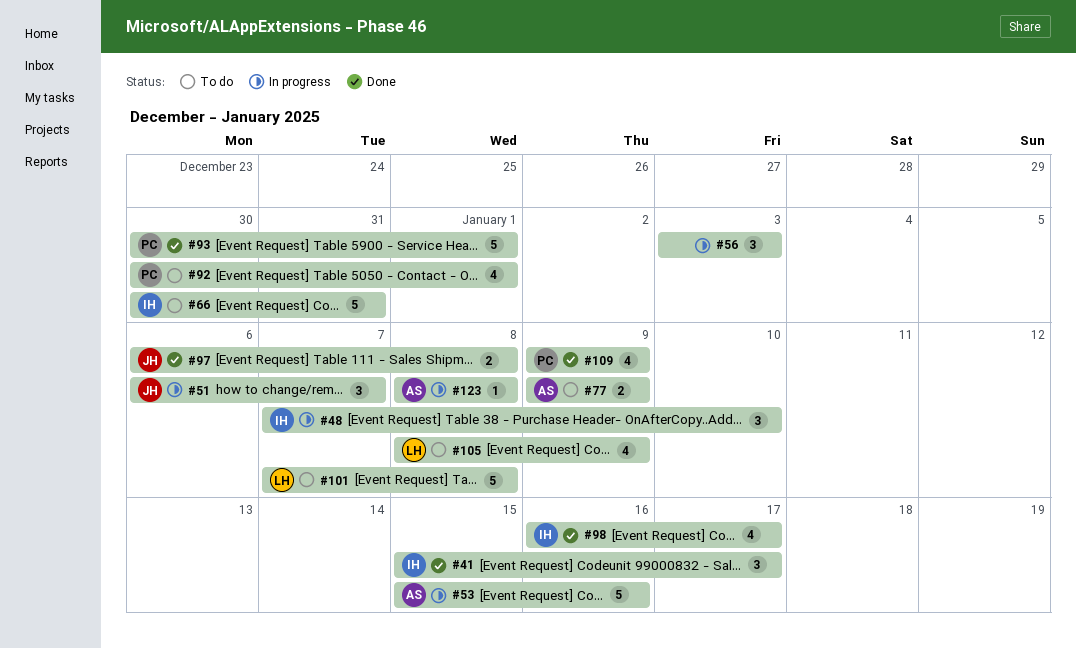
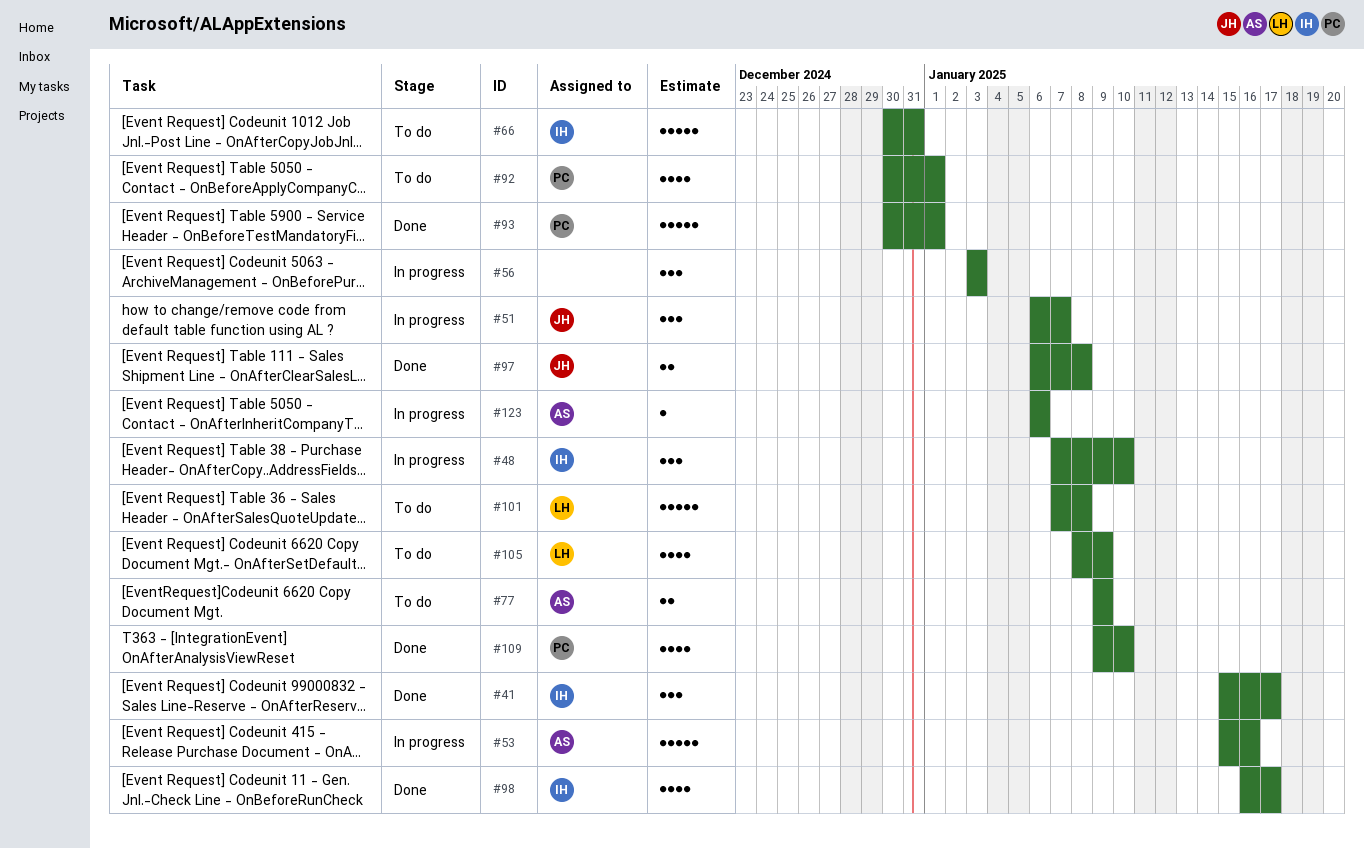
#109, due: Jan 9 -> Jan 10
#123, start: Jan 8 -> Jan 6
#123, due: Jan 8 -> Jan 6

